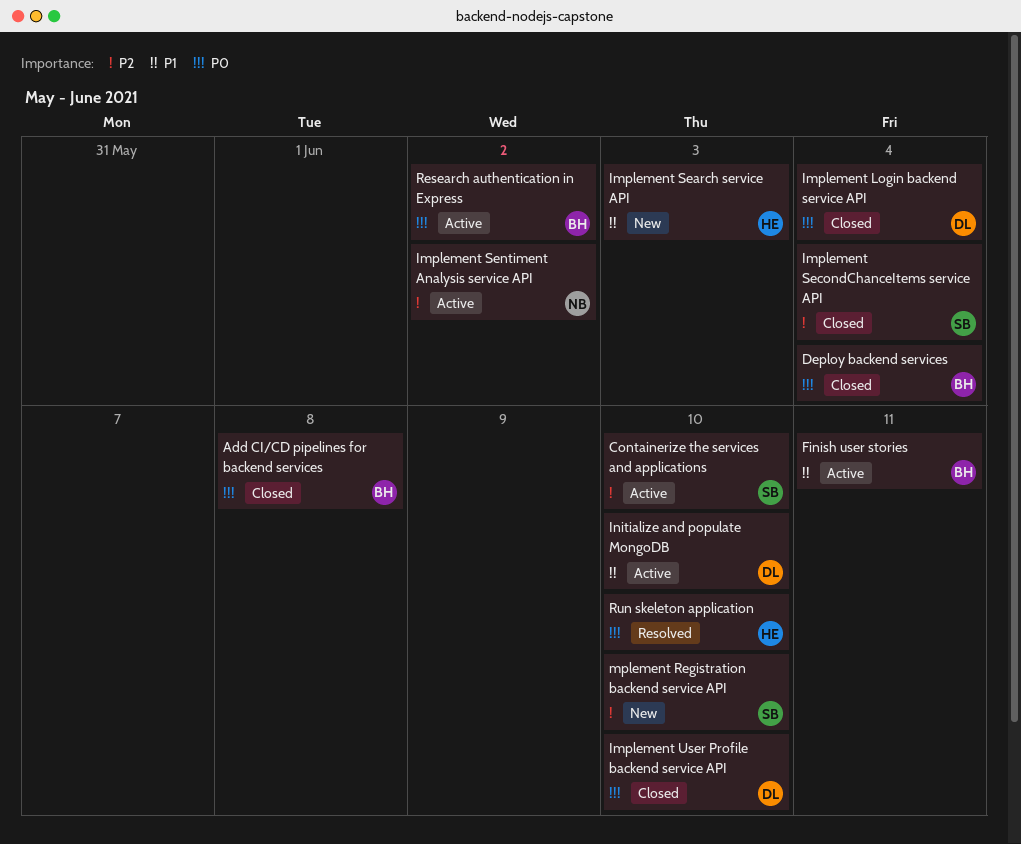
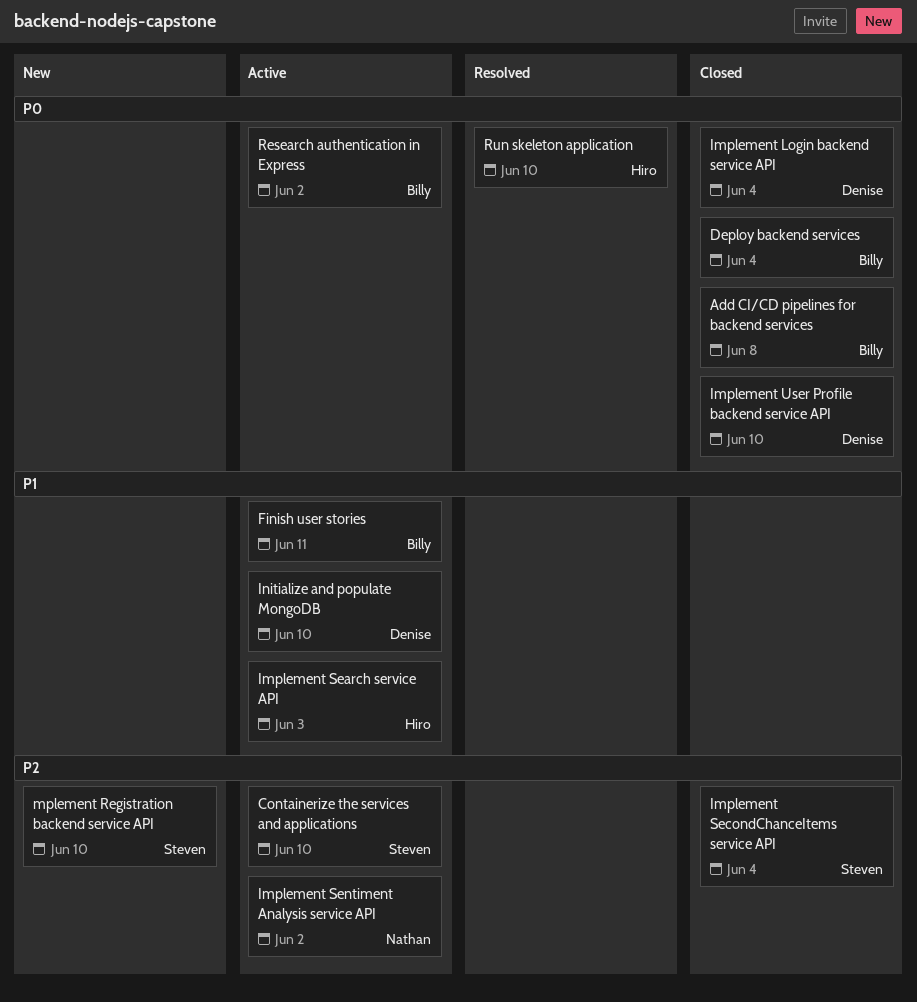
Implement Search service API, status: New -> Active

